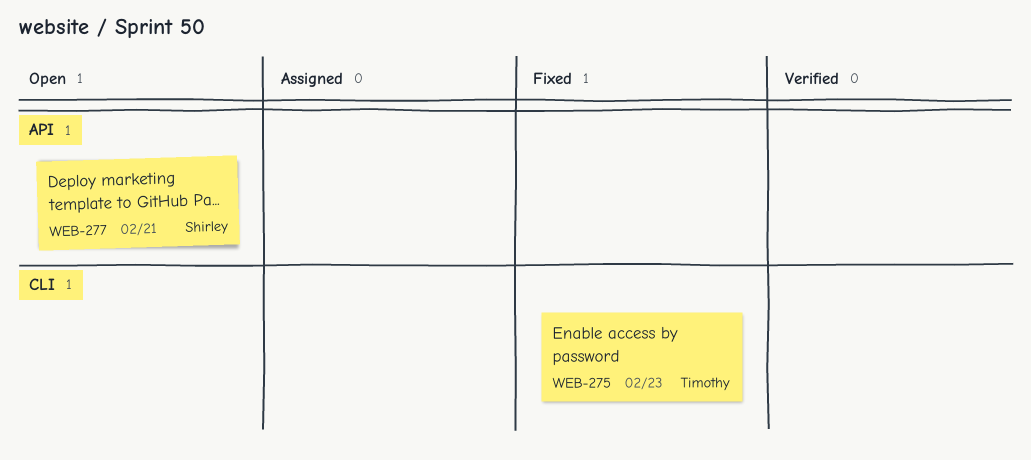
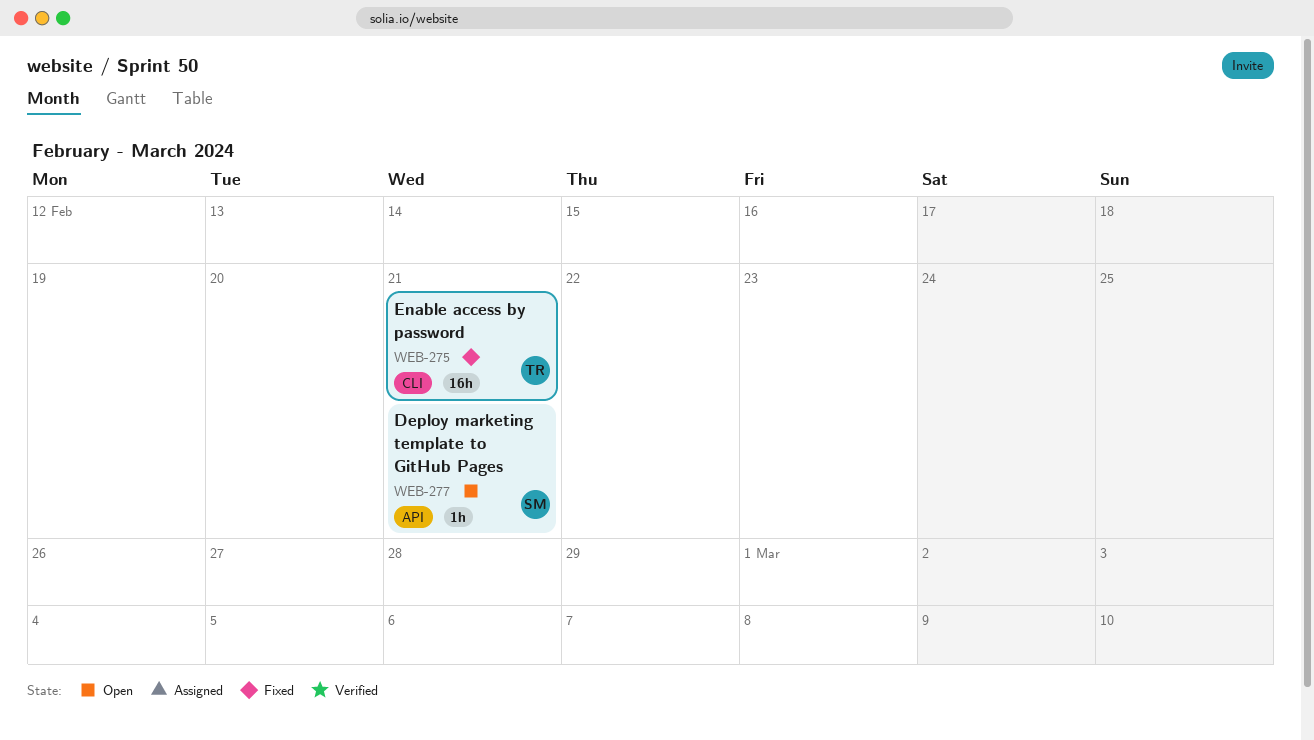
WEB-275, due: Feb 23 -> Feb 21

